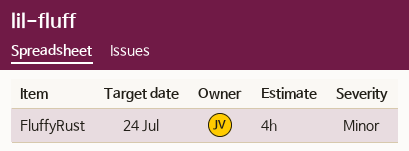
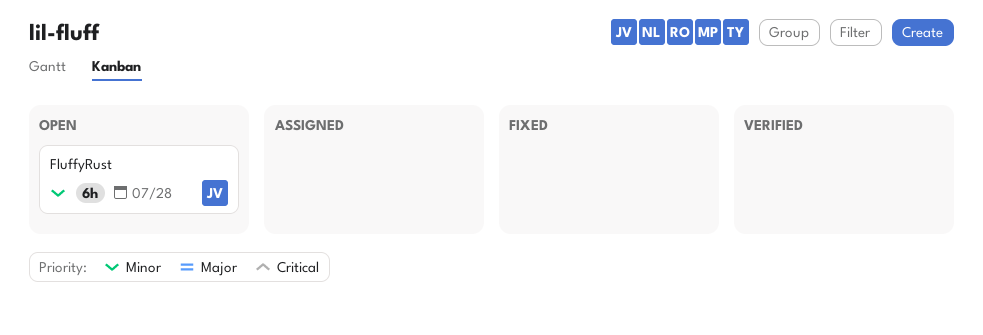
FluffyRust, estimate: 4h -> 6h
FluffyRust, due: Jul 24 -> Jul 28

